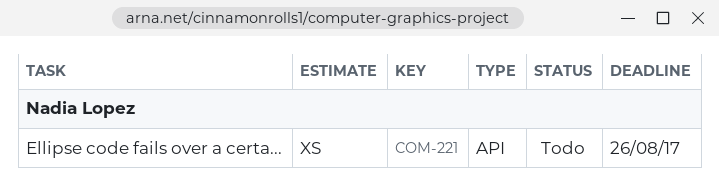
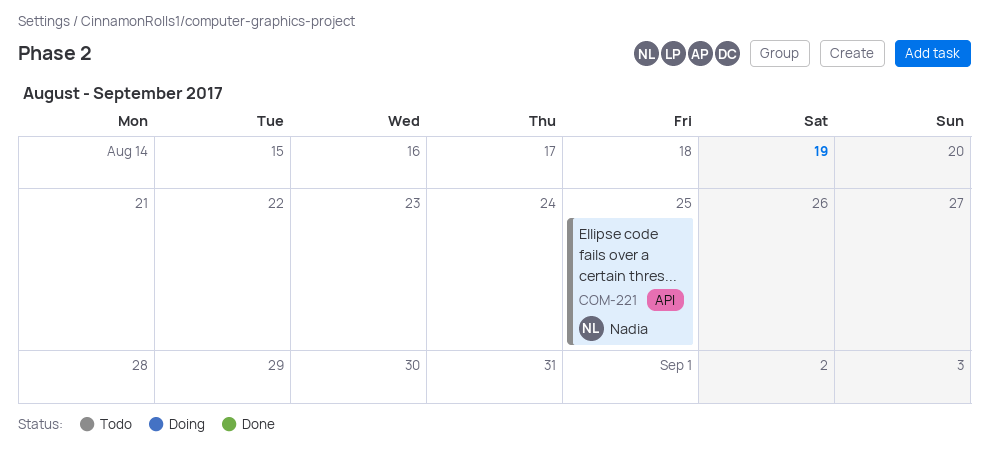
COM-221, due: Aug 26 -> Aug 25

